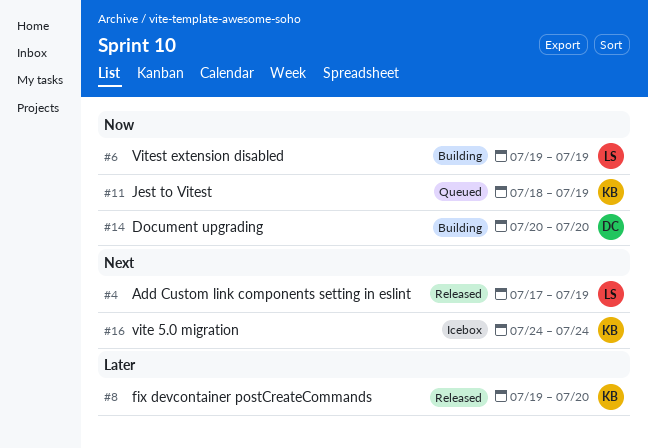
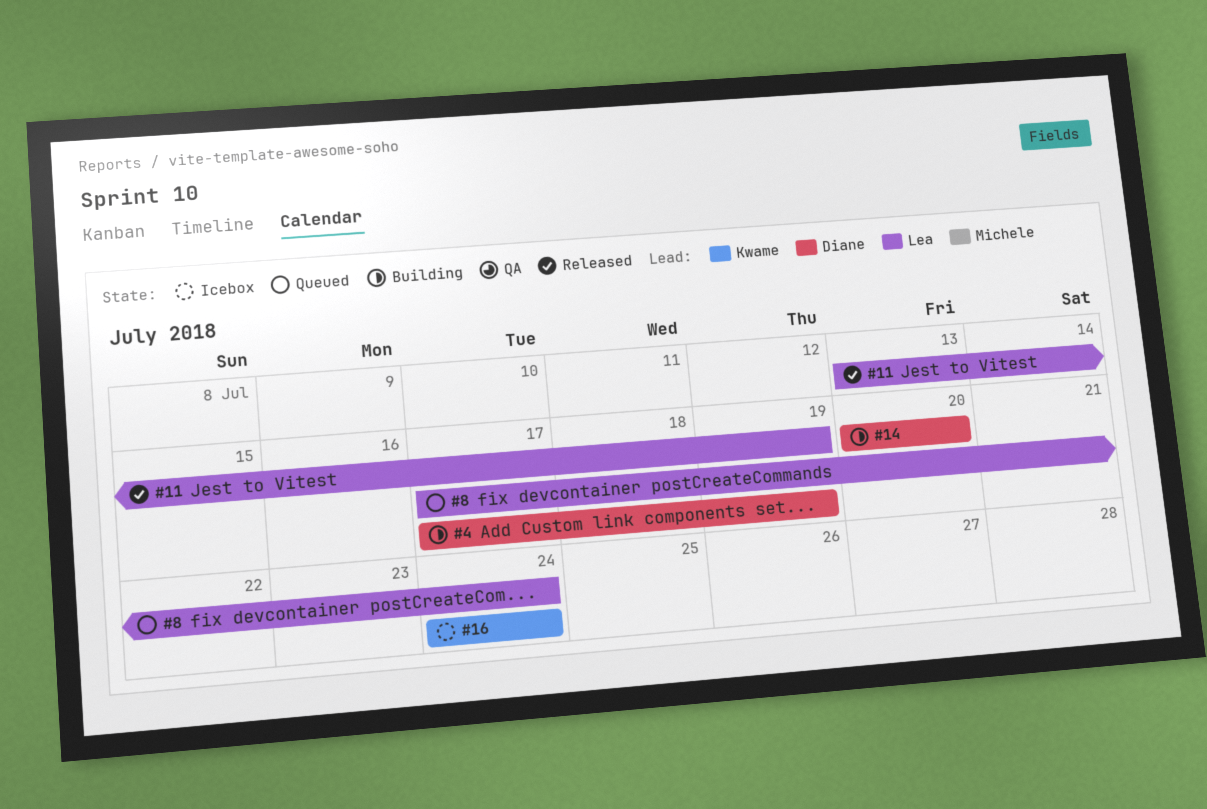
#4, status: Released -> Building
#4, owner: Lea -> Diane
#6: present -> none
#8, status: Released -> Queued
#8, owner: Kwame -> Lea
#8, start: Jul 19 -> Jul 17
#8, due: Jul 20 -> Jul 24
#11, status: Queued -> Released
#11, owner: Kwame -> Lea
#11, start: Jul 18 -> Jul 13

